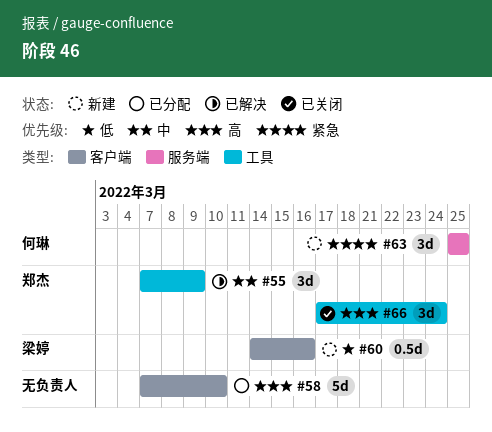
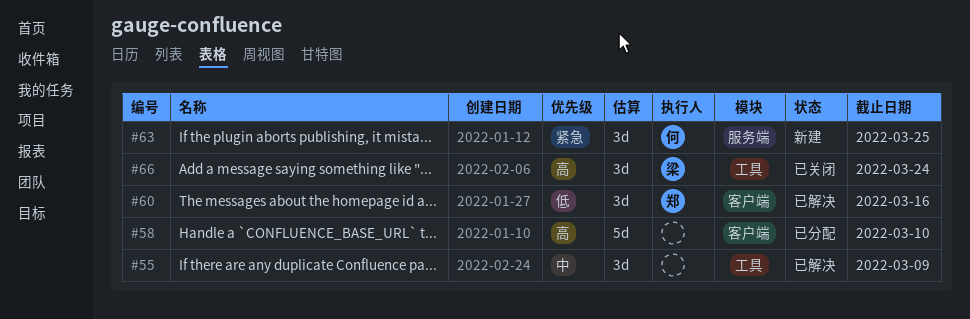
#55, owner: 郑杰 -> none
#60, status: 新建 -> 已解决
#60, owner: 梁婷 -> 郑杰
#60, estimate: 0.5d -> 3d
#66, owner: 郑杰 -> 梁婷

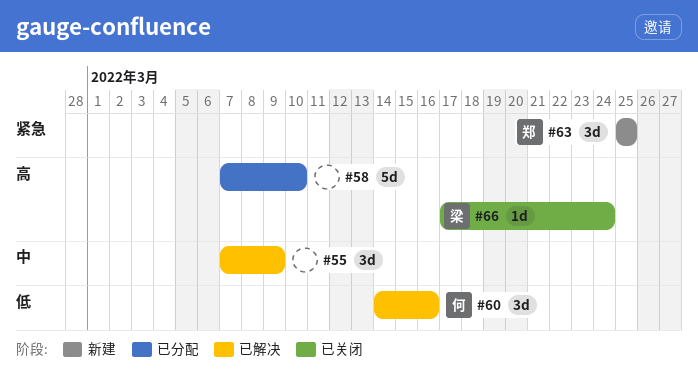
#60, owner: 郑 -> 何
#63, owner: 何 -> 郑
#66, estimate: 3d -> 1d

